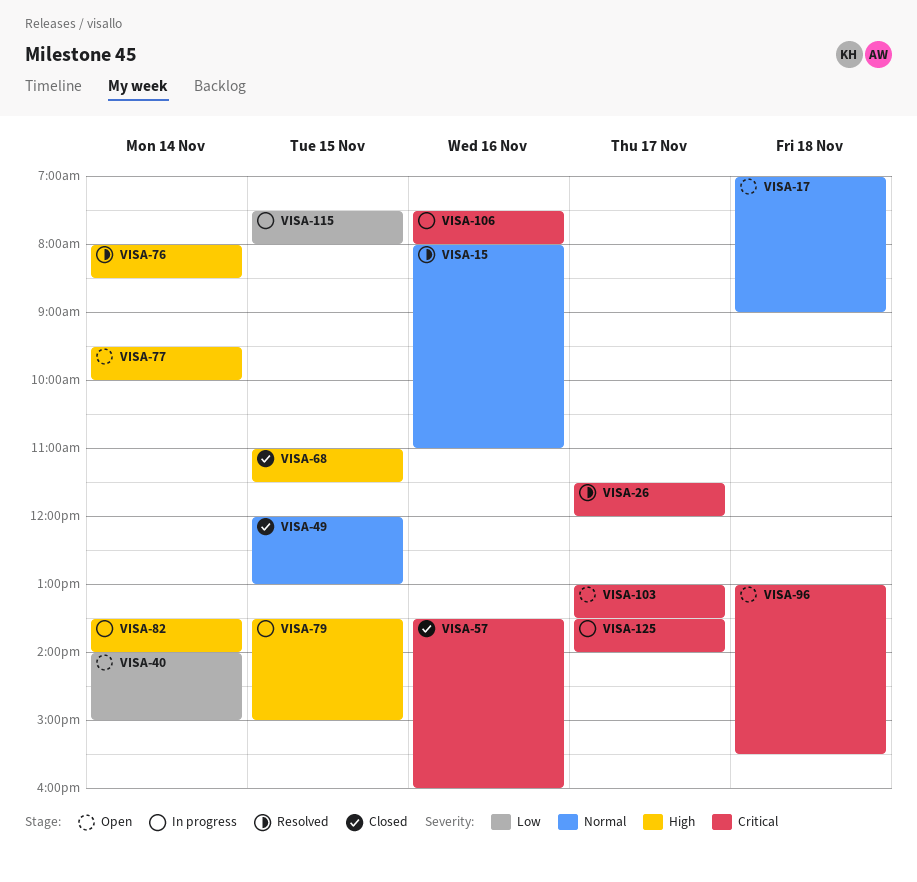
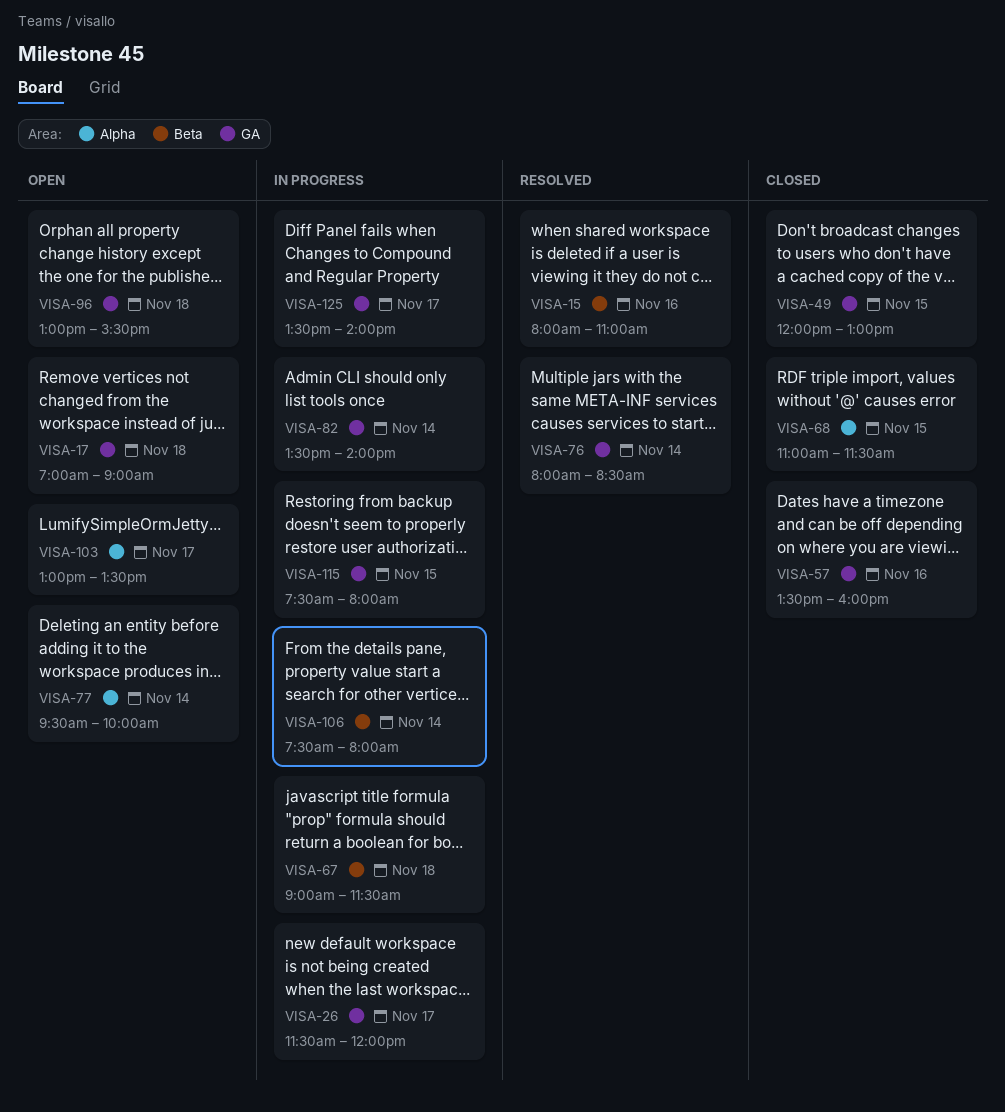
VISA-26, status: Resolved -> In progress
VISA-40: present -> none
VISA-67: none -> present
VISA-79: present -> none
VISA-106, day: Nov 16 -> Nov 14

